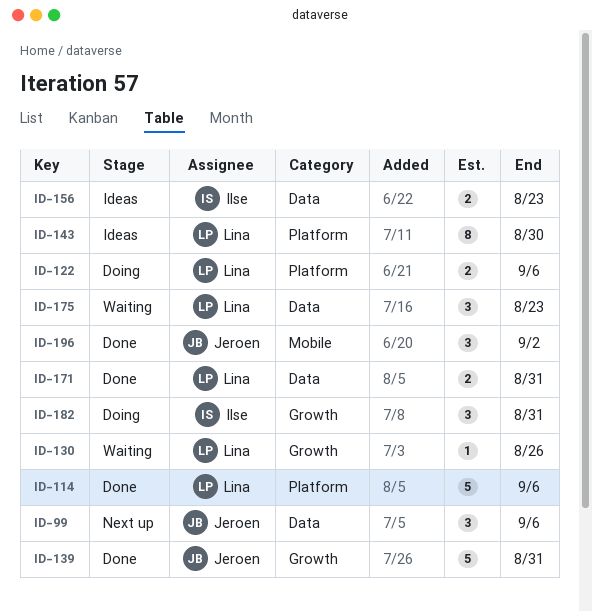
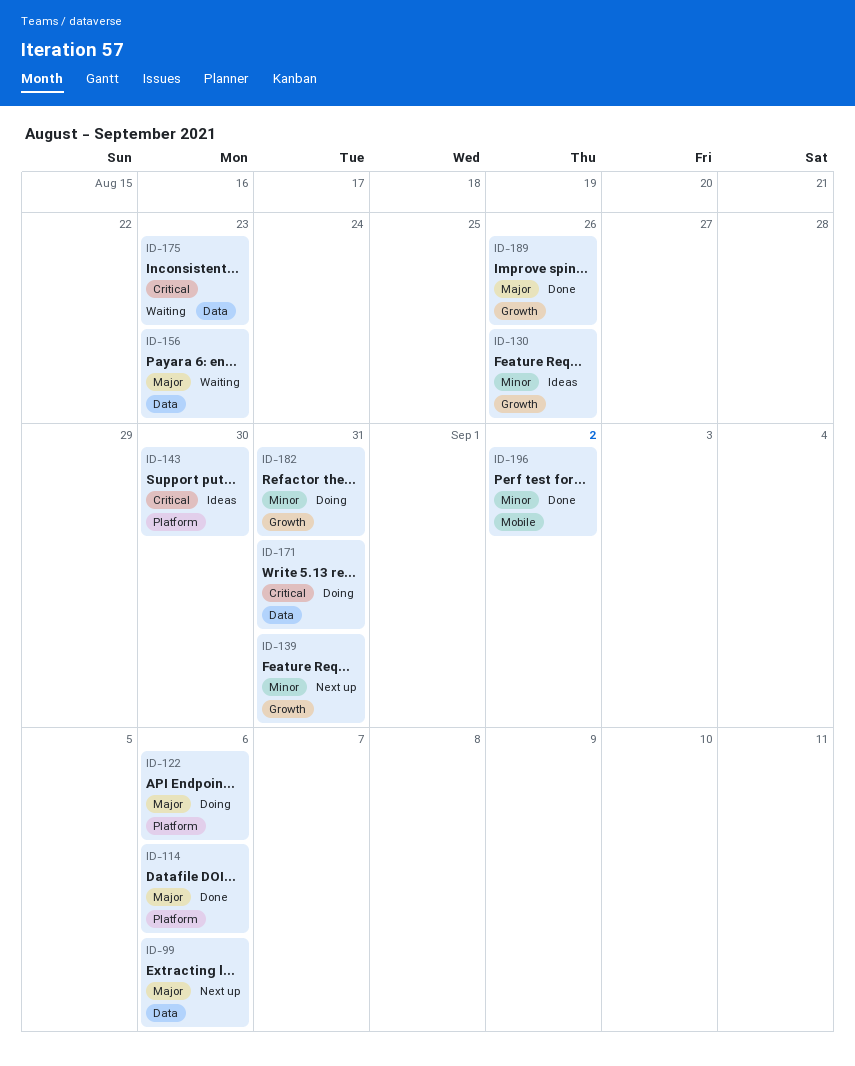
ID-130, status: Waiting -> Ideas
ID-139, status: Done -> Next up
ID-156, status: Ideas -> Waiting
ID-171, status: Done -> Doing
ID-189: none -> present

